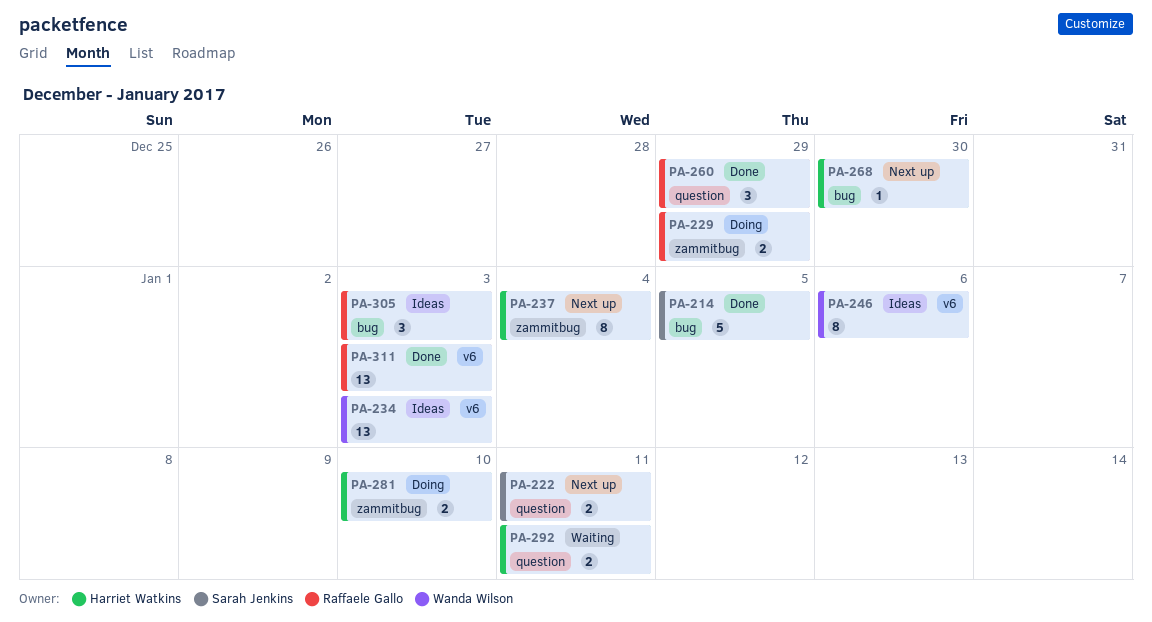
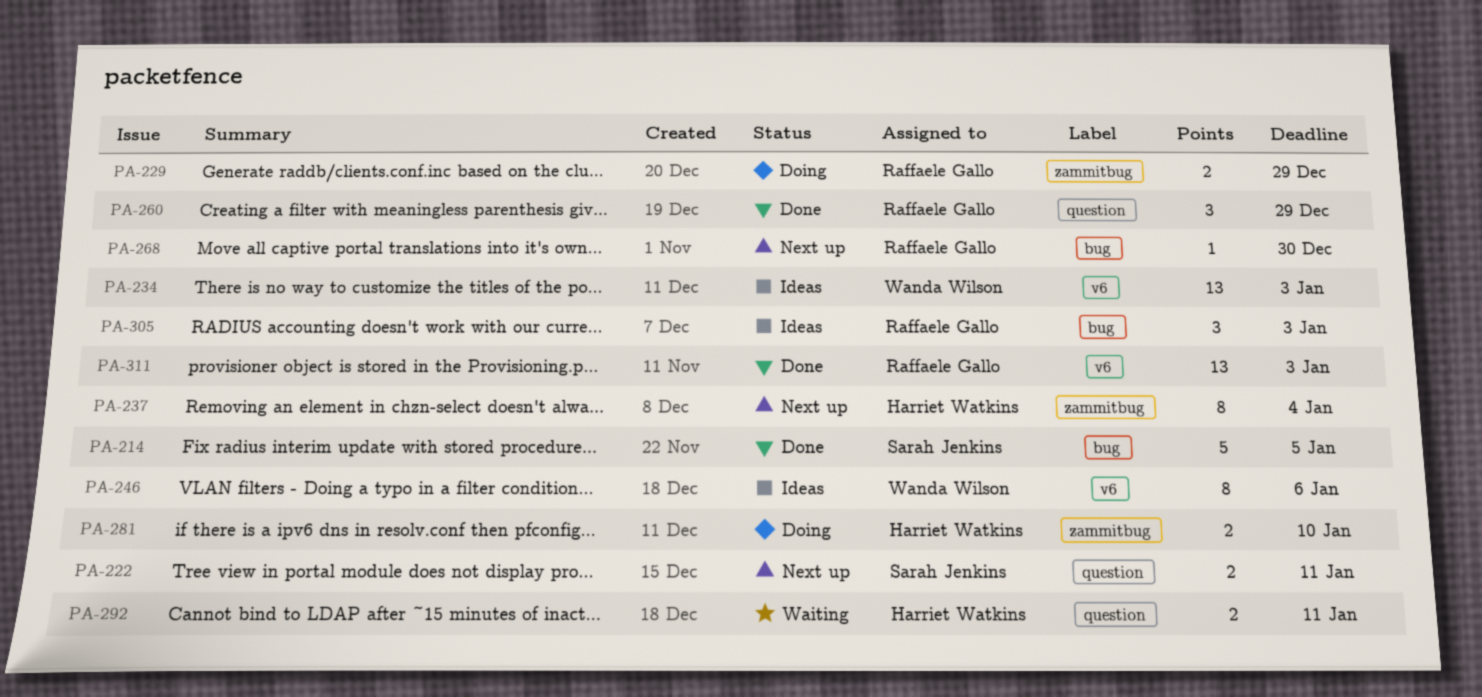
PA-268, owner: Harriet Watkins -> Raffaele Gallo

